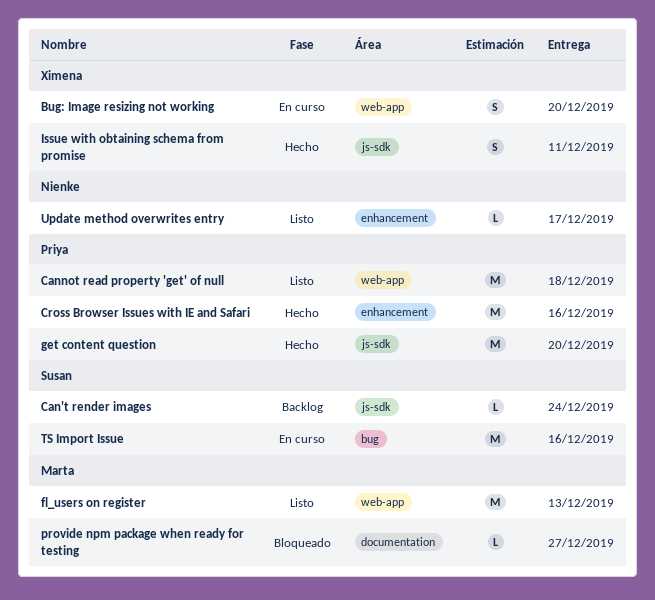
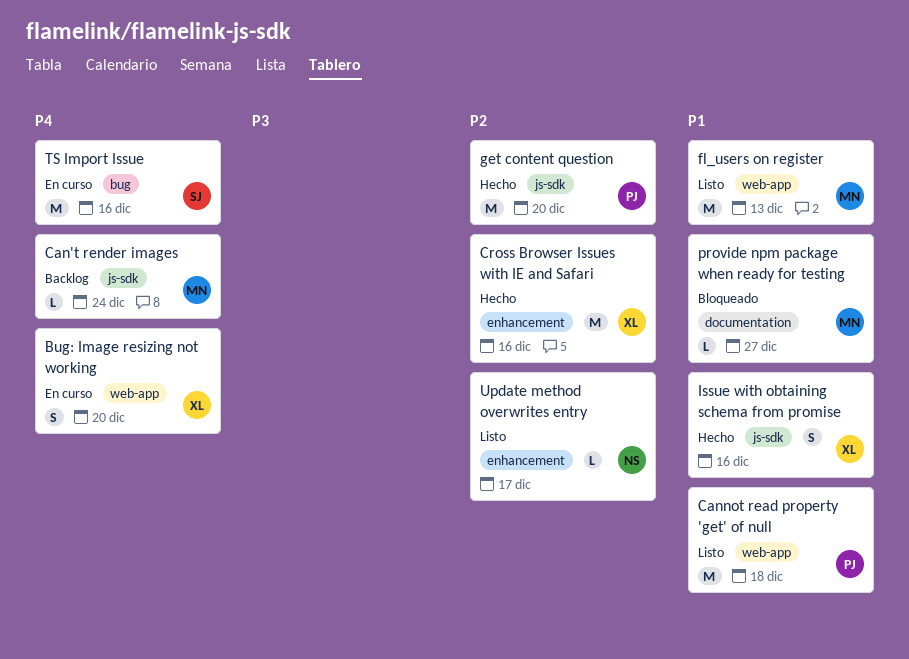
Can't render images, owner: Susan -> Marta
Cross Browser Issues with IE and Safari, owner: Priya -> Ximena
Issue with obtaining schema from promise, due: Dec 11 -> Dec 16

